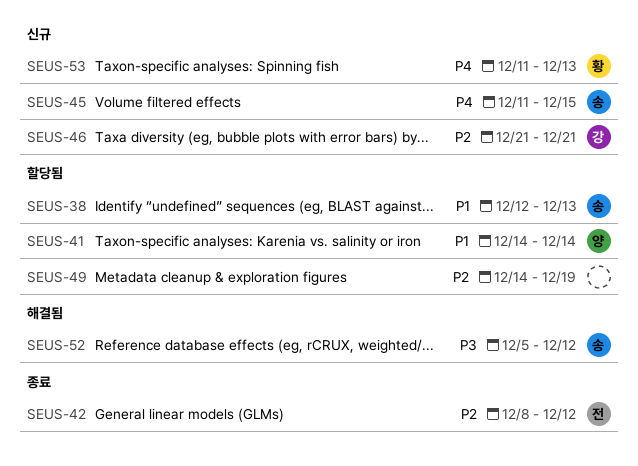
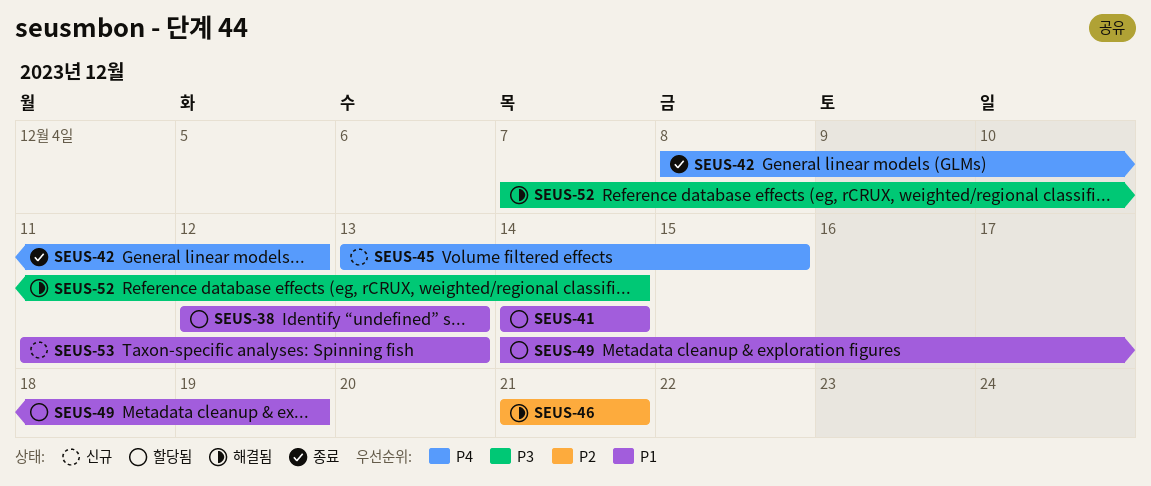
SEUS-42, priority: P2 -> P4
SEUS-45, start: Dec 11 -> Dec 13
SEUS-46, status: 신규 -> 해결됨
SEUS-49, priority: P2 -> P1
SEUS-52, start: Dec 5 -> Dec 7
SEUS-52, due: Dec 12 -> Dec 14
SEUS-53, priority: P4 -> P1

